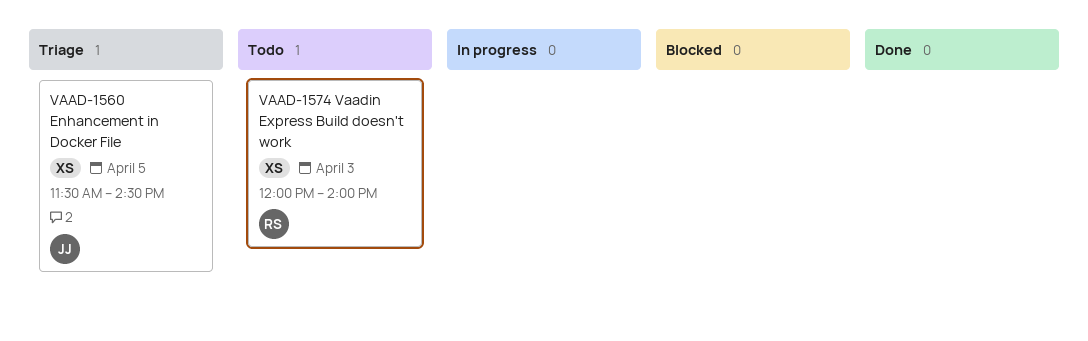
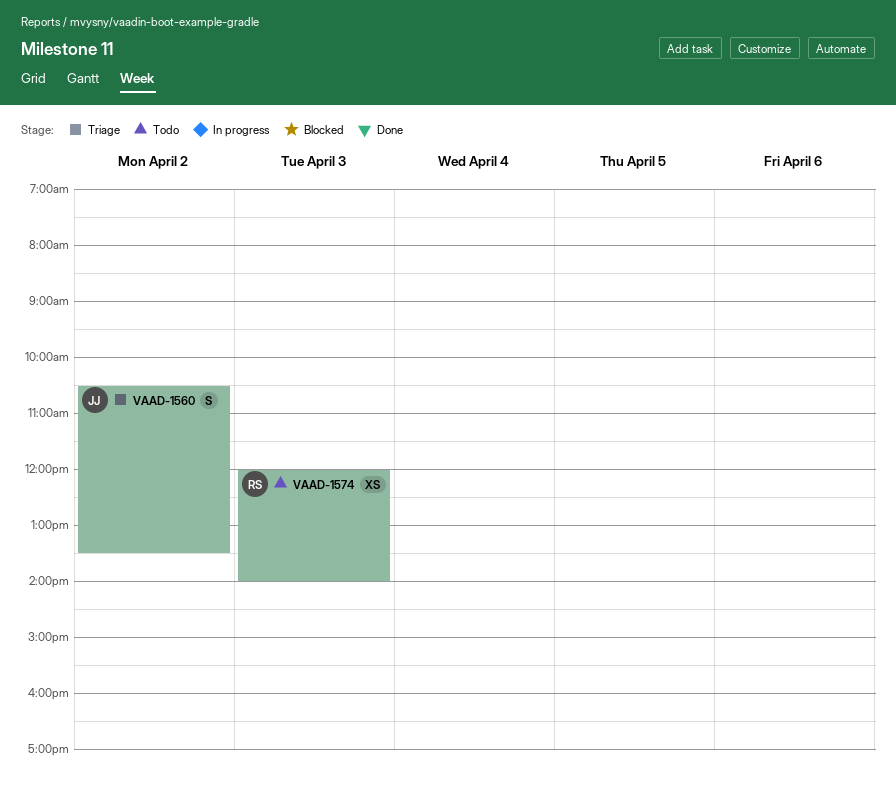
VAAD-1560, estimate: XS -> S
VAAD-1560, day: Apr 5 -> Apr 2
VAAD-1560, begins: 11:30 -> 10:30
VAAD-1560, ends: 14:30 -> 13:30

